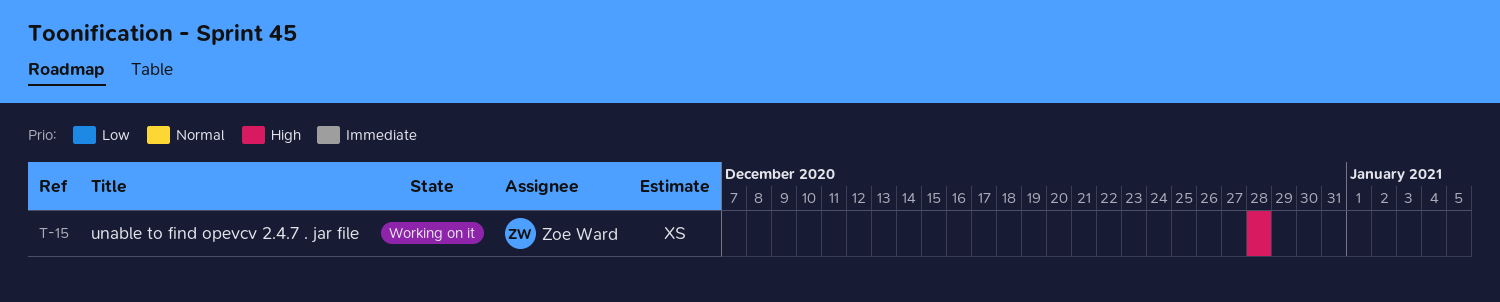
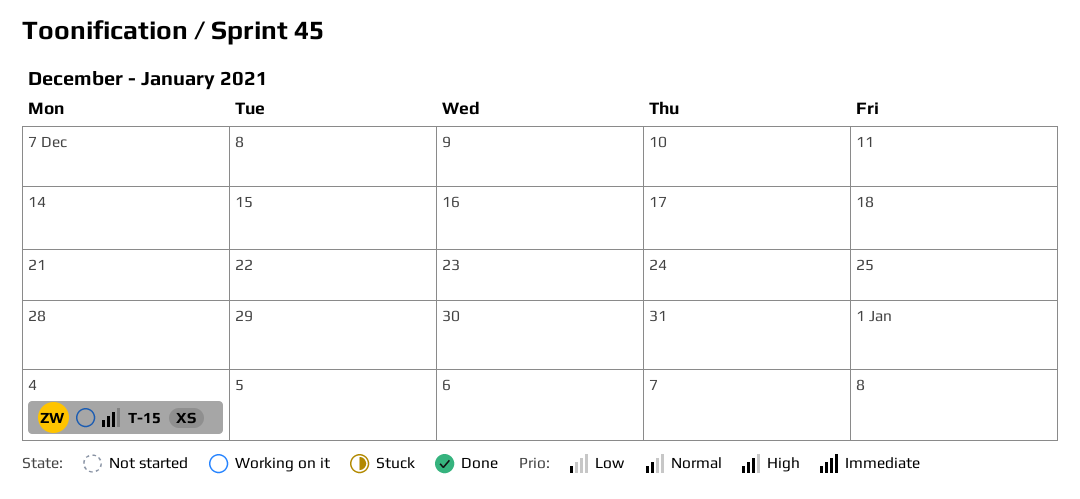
T-15, start: Dec 28 -> Jan 4
T-15, due: Dec 28 -> Jan 4

